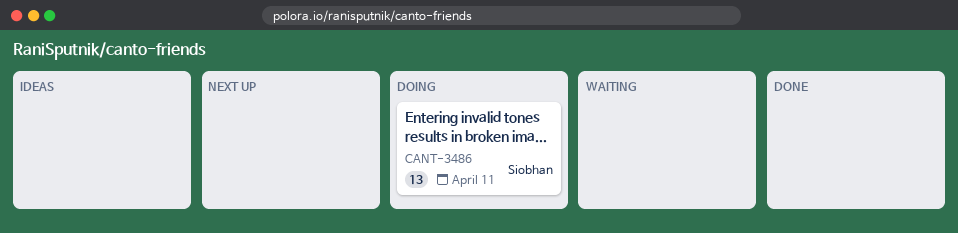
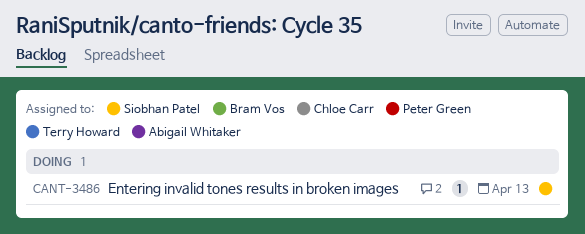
CANT-3486, estimate: 13 -> 1
CANT-3486, due: Apr 11 -> Apr 13

